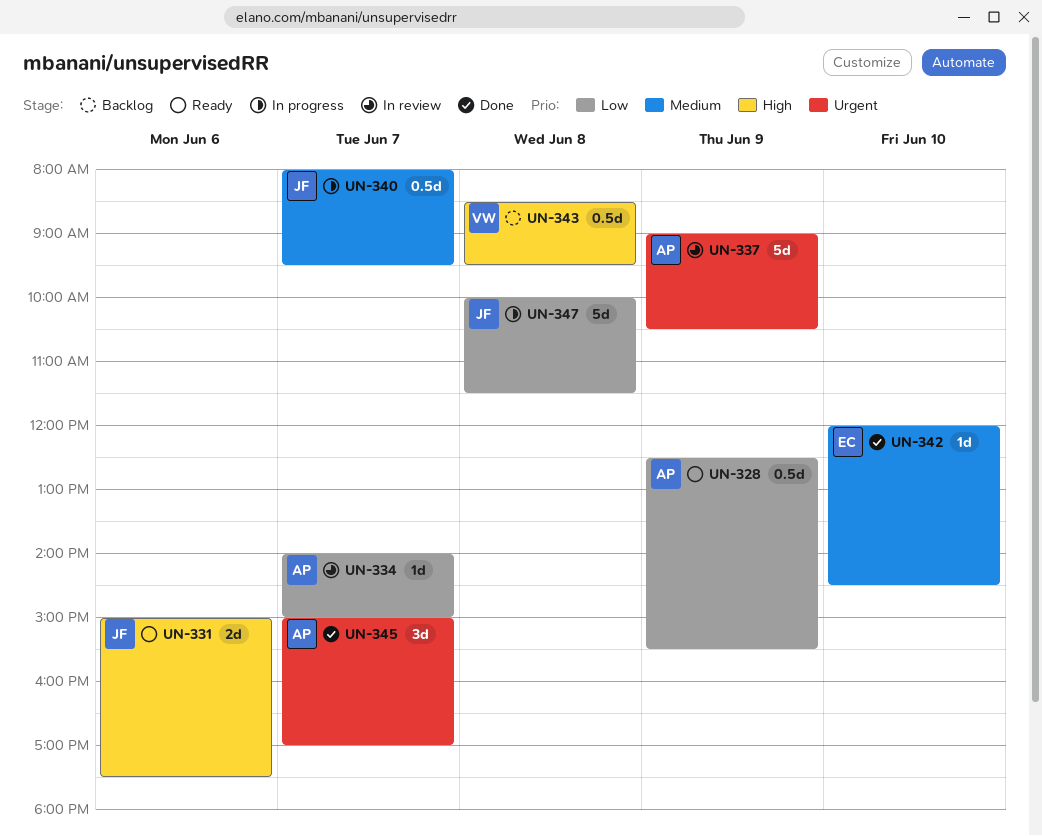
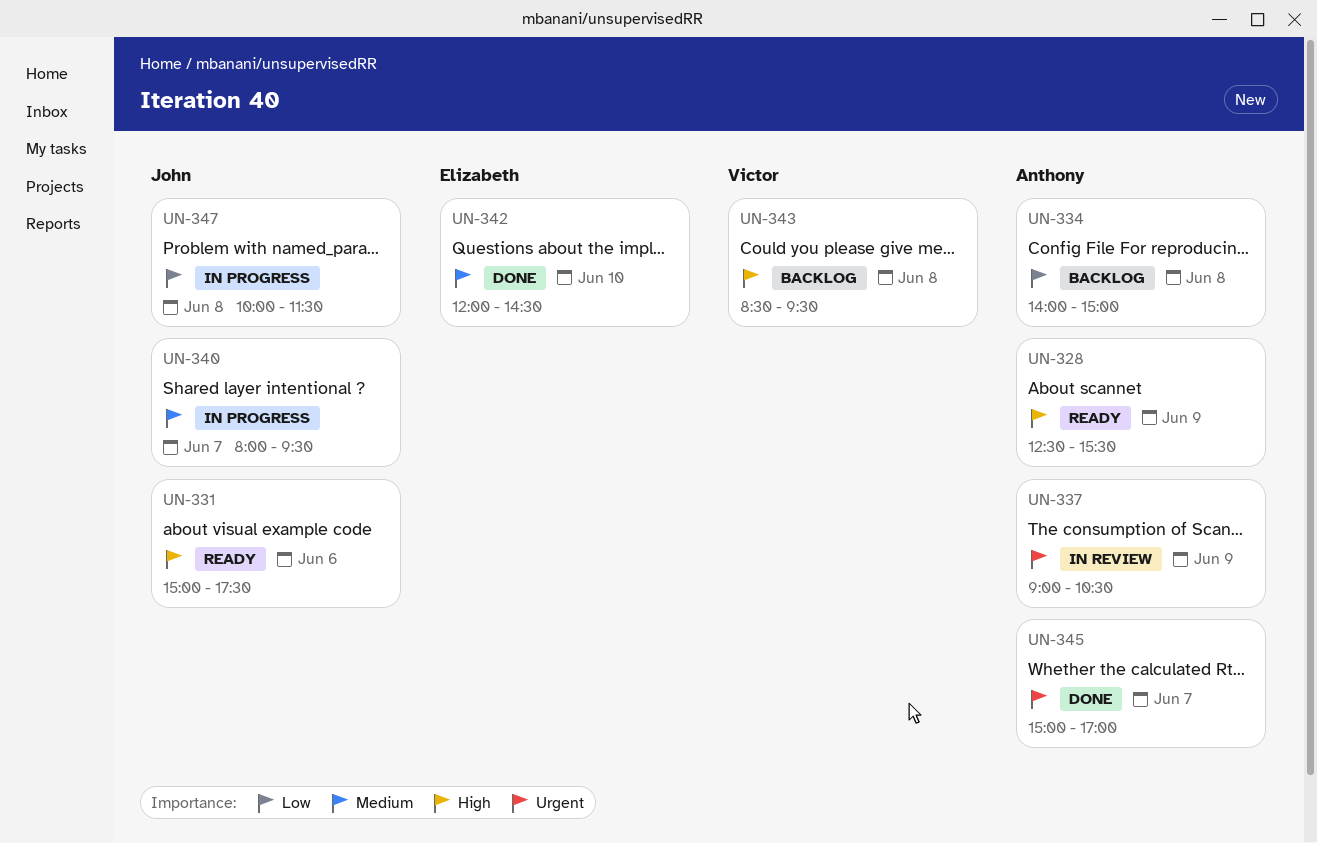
UN-328, priority: Low -> High
UN-334, status: In review -> Backlog
UN-334, day: Jun 7 -> Jun 8

